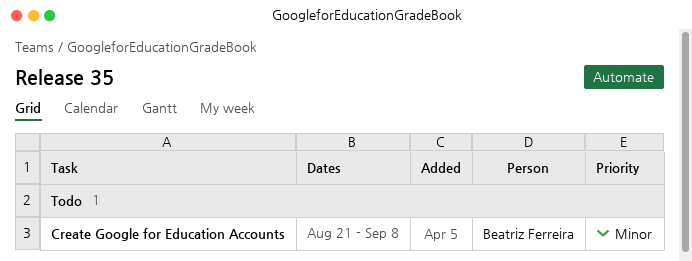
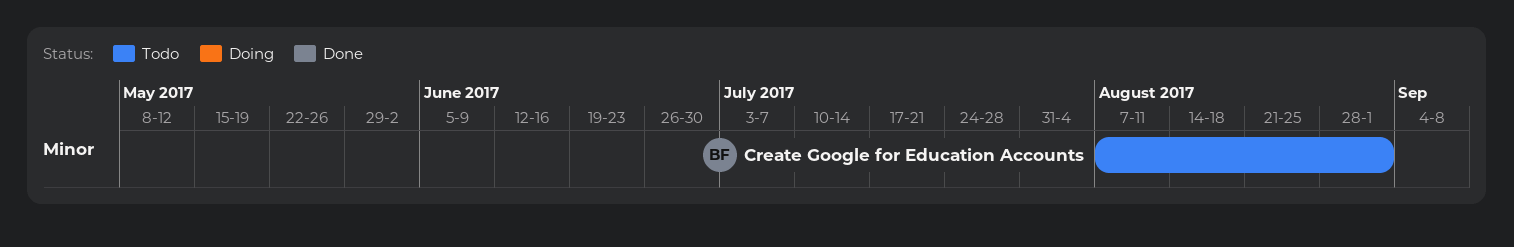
Create Google for Education Accounts, start: Aug 21 -> Aug 7
Create Google for Education Accounts, due: Sep 8 -> Sep 1

